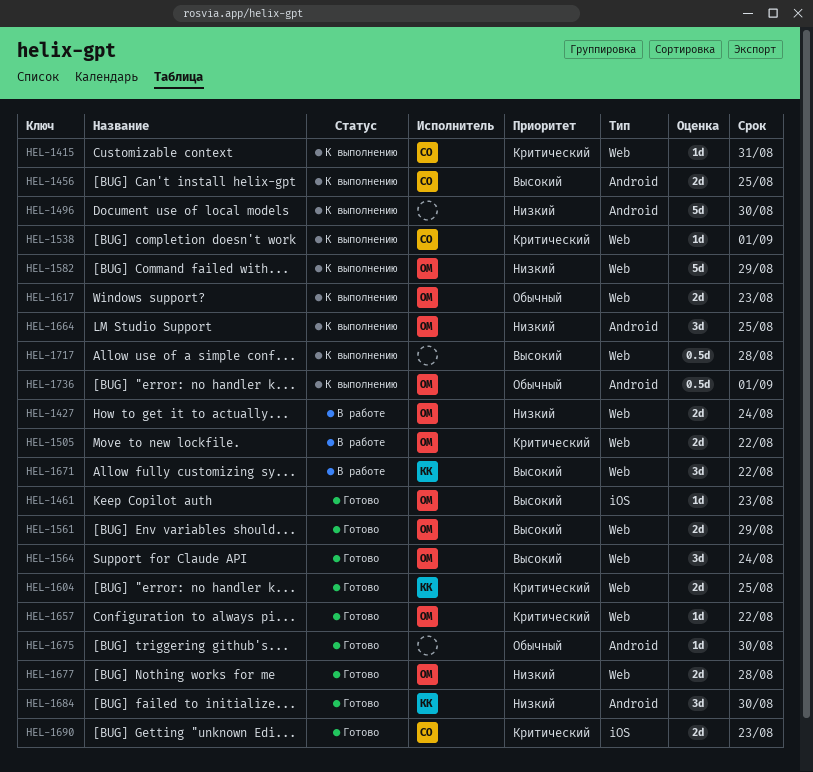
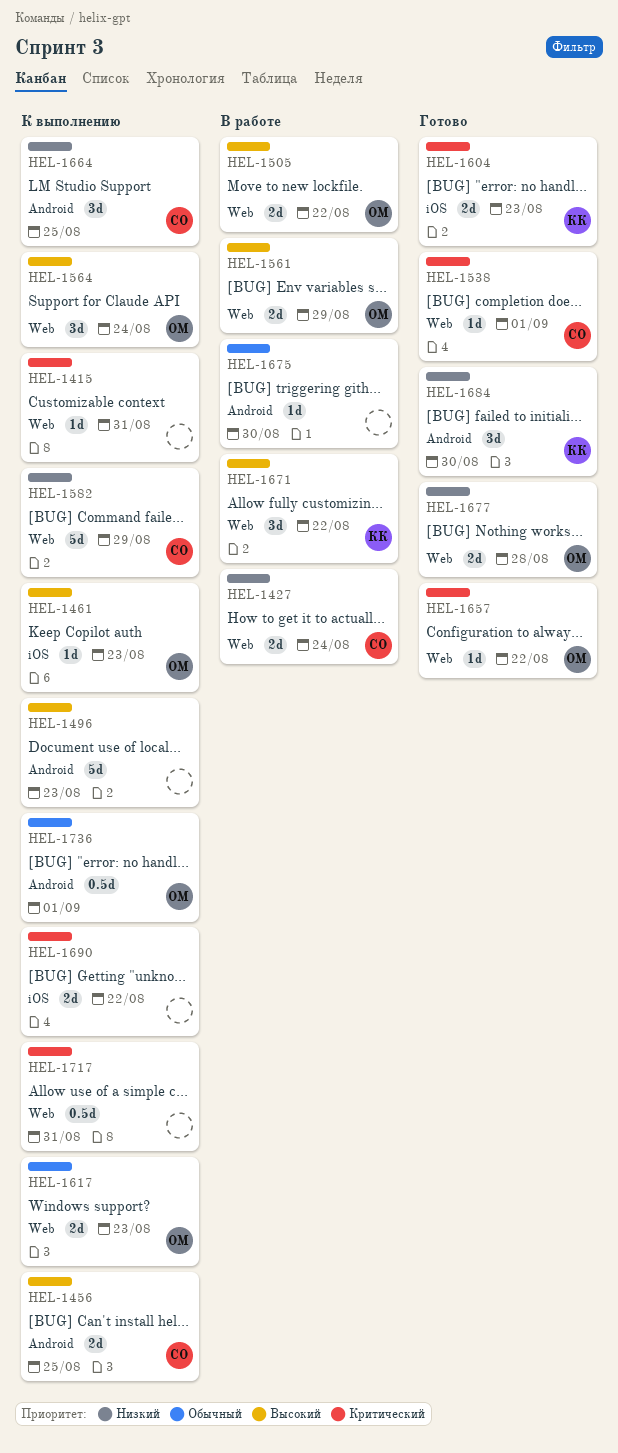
HEL-1415, owner: СО -> none
HEL-1427, owner: ОМ -> СО
HEL-1461, status: Готово -> К выполнению
HEL-1496, priority: Низкий -> Высокий
HEL-1496, due: Aug 30 -> Aug 23
HEL-1505, priority: Критический -> Высокий
HEL-1538, status: К выполнению -> Готово
HEL-1561, status: Готово -> В работе
HEL-1564, status: Готово -> К выполнению
HEL-1582, owner: ОМ -> СО
HEL-1604, label: Web -> iOS
HEL-1604, due: Aug 25 -> Aug 23
HEL-1664, owner: ОМ -> СО
HEL-1675, status: Готово -> В работе
HEL-1690, status: Готово -> К выполнению
HEL-1690, owner: СО -> none
HEL-1690, due: Aug 23 -> Aug 22
HEL-1717, priority: Высокий -> Критический
HEL-1717, due: Aug 28 -> Aug 31

